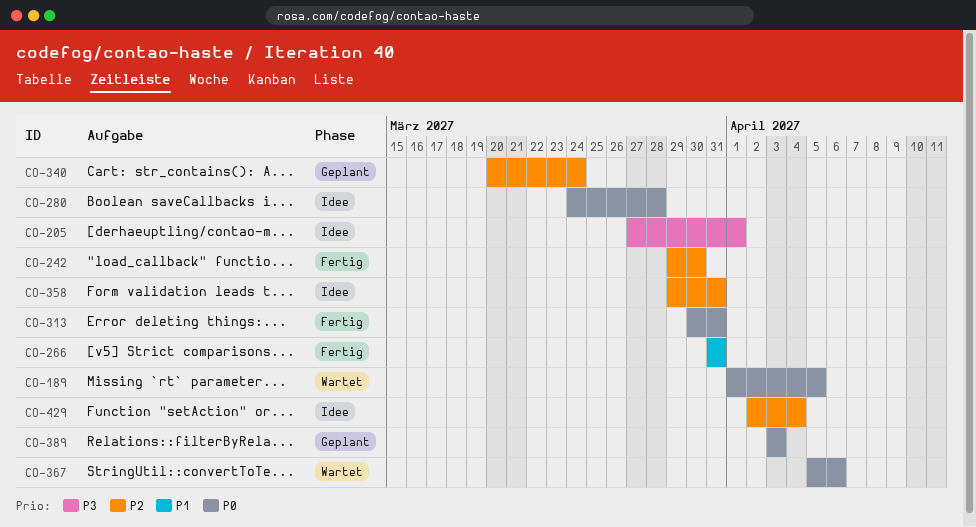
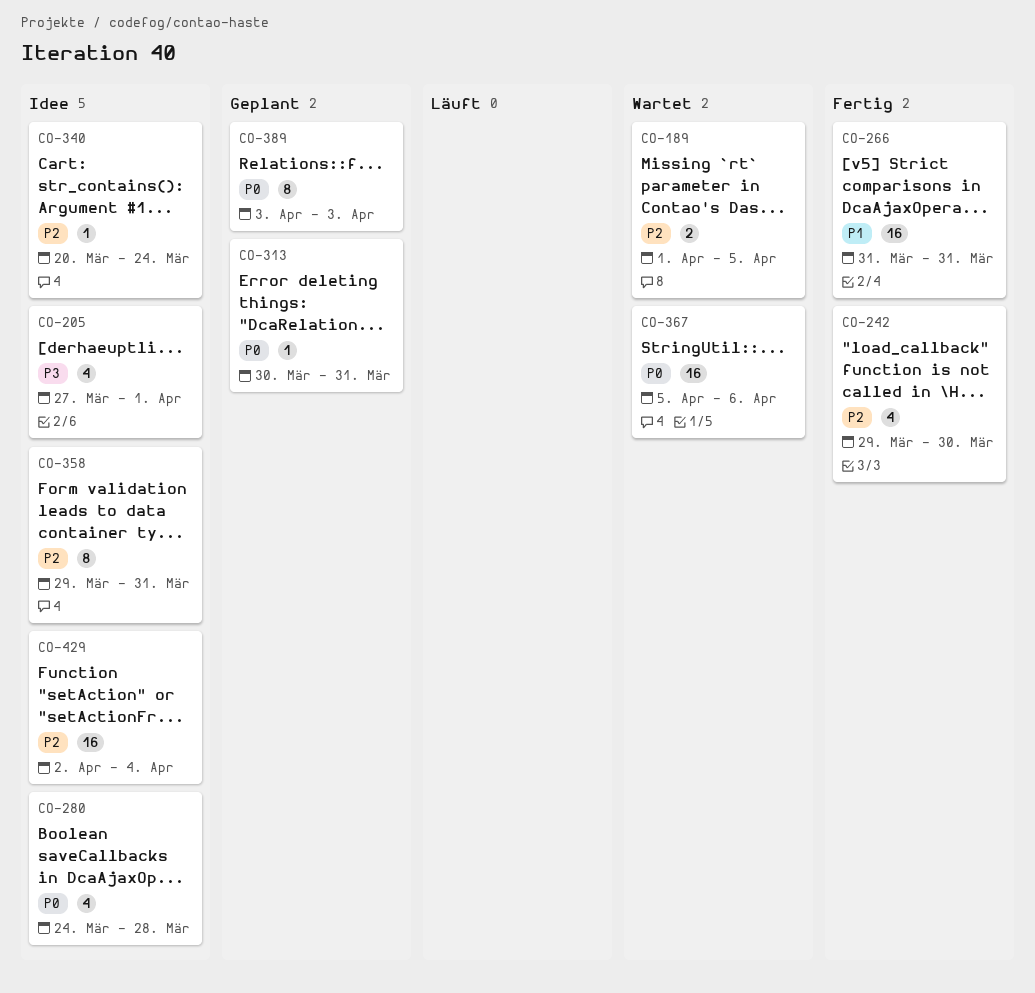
CO-189, priority: P0 -> P2
CO-313, status: Fertig -> Geplant
CO-340, status: Geplant -> Idee

